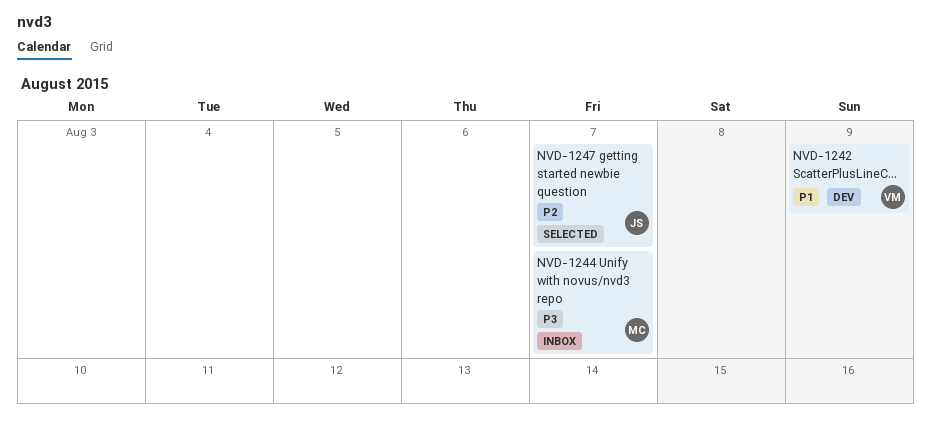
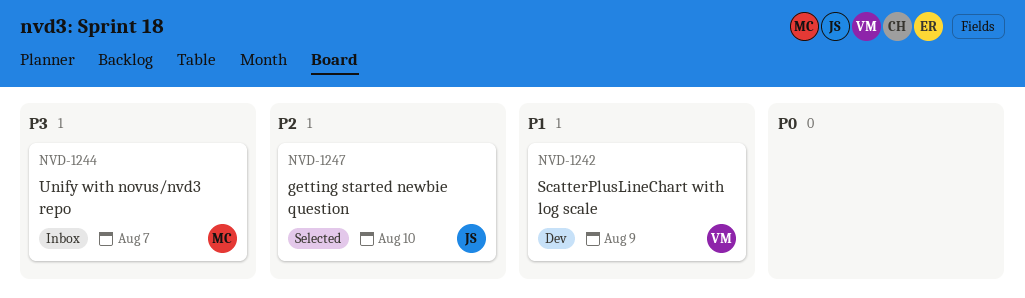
NVD-1247, due: Aug 7 -> Aug 10

